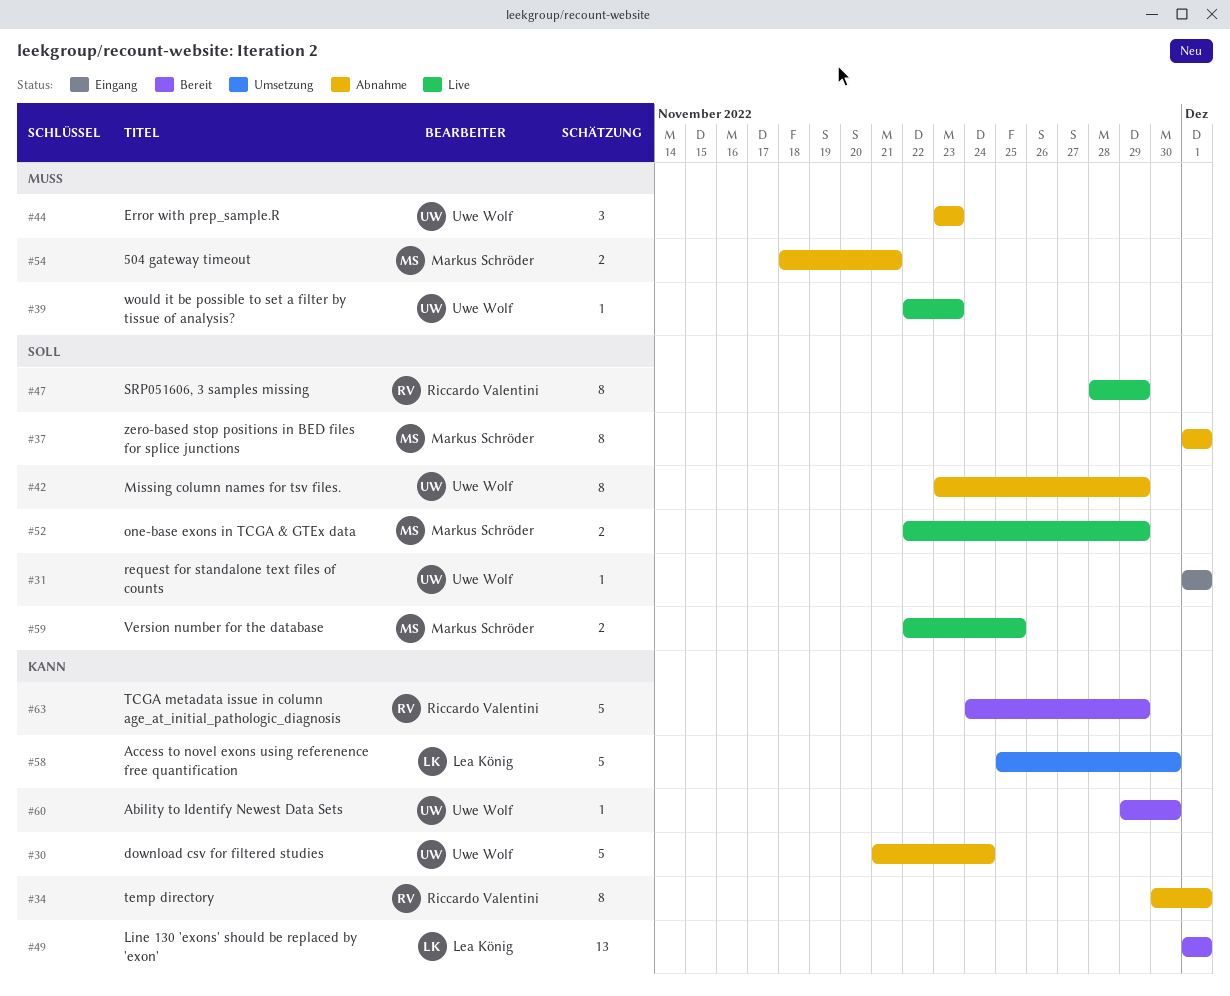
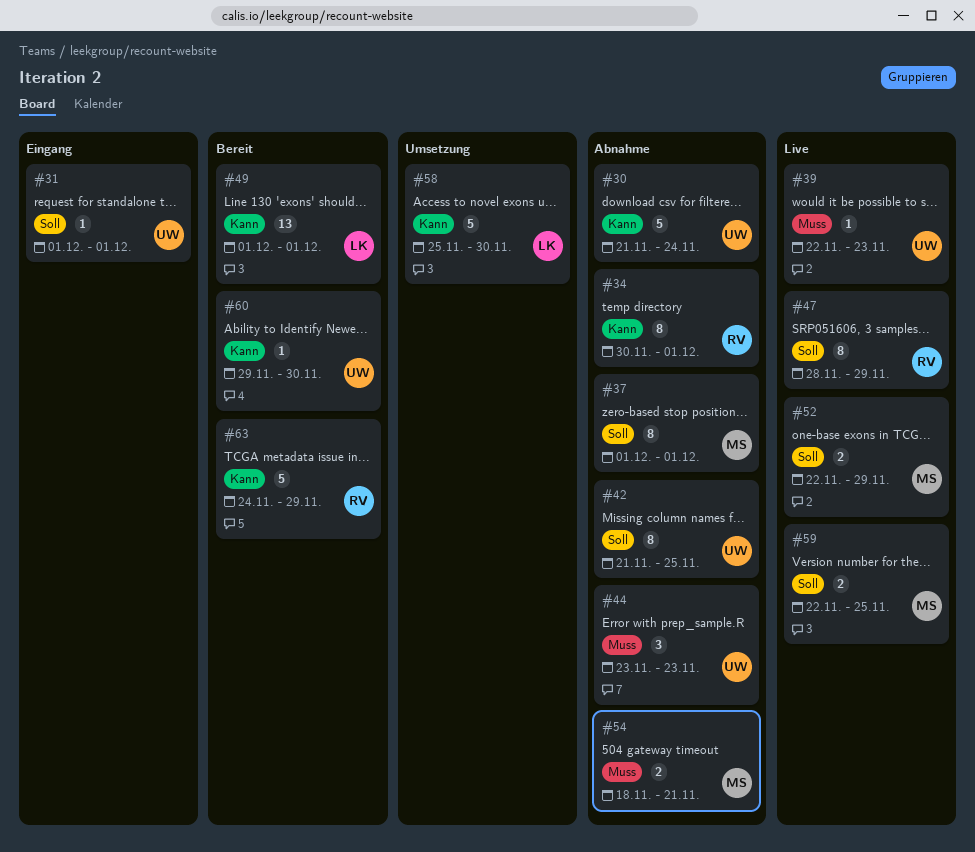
#42, start: Nov 23 -> Nov 21
#42, due: Nov 29 -> Nov 25

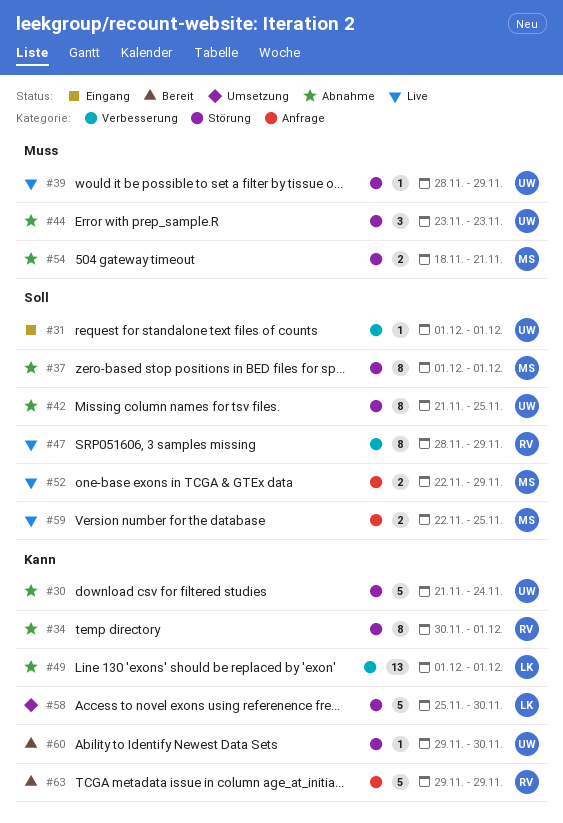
#39, start: Nov 22 -> Nov 28
#39, due: Nov 23 -> Nov 29
#49, status: Bereit -> Abnahme
#63, start: Nov 24 -> Nov 29

